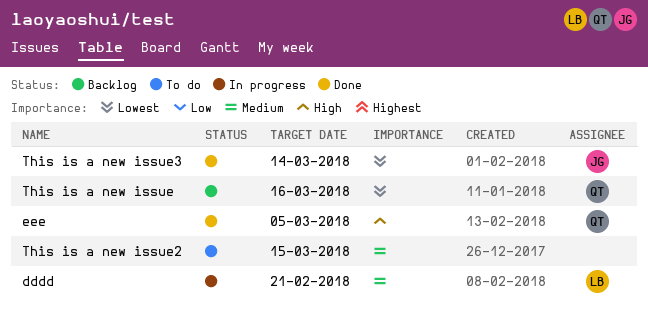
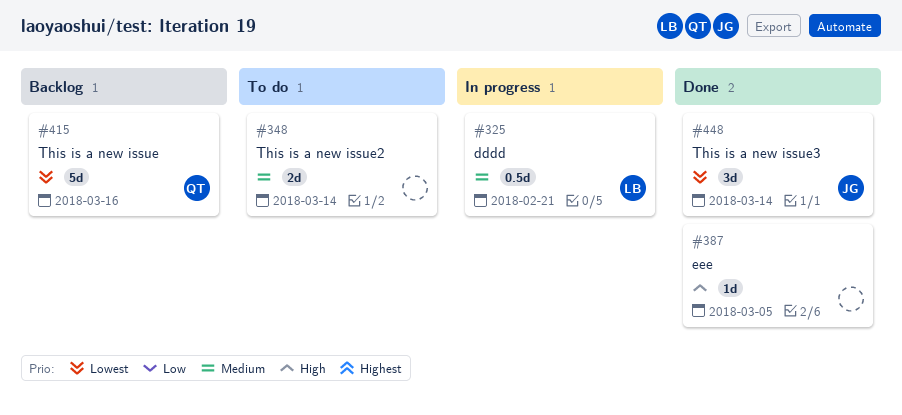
eee, owner: QT -> none
This is a new issue2, due: Mar 15 -> Mar 14

